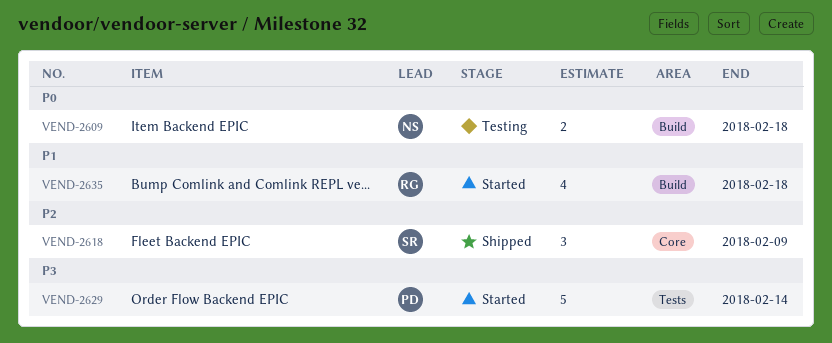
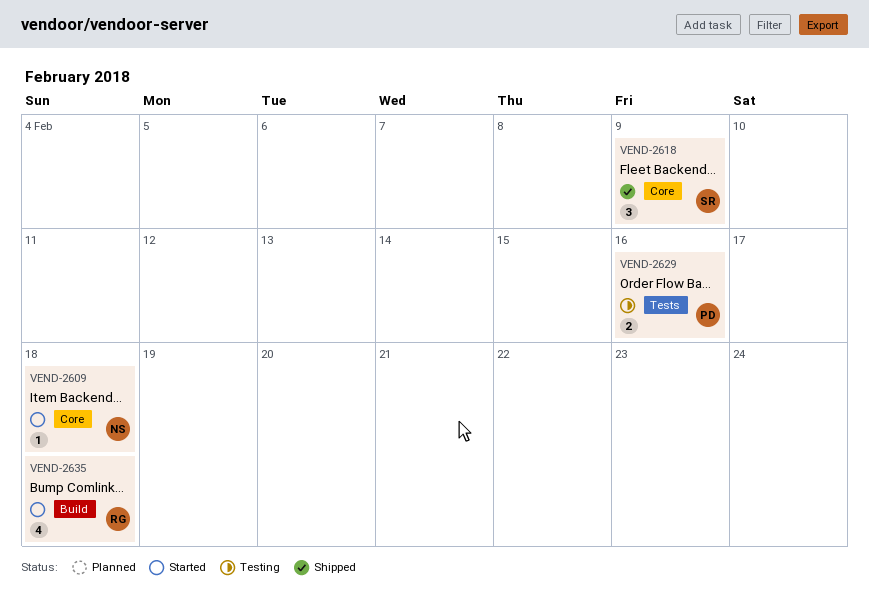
VEND-2609, status: Testing -> Started
VEND-2609, label: Build -> Core
VEND-2609, estimate: 2 -> 1
VEND-2629, status: Started -> Testing
VEND-2629, estimate: 5 -> 2
VEND-2629, due: Feb 14 -> Feb 16

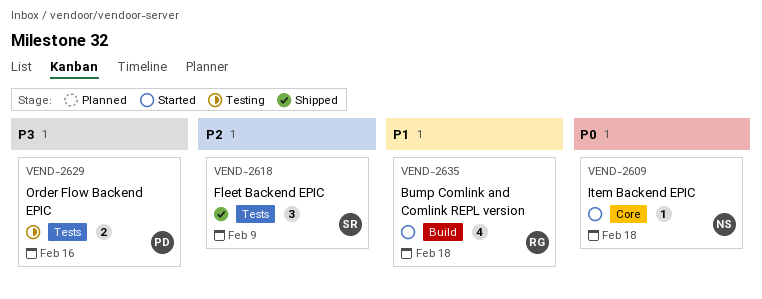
VEND-2618, label: Core -> Tests

